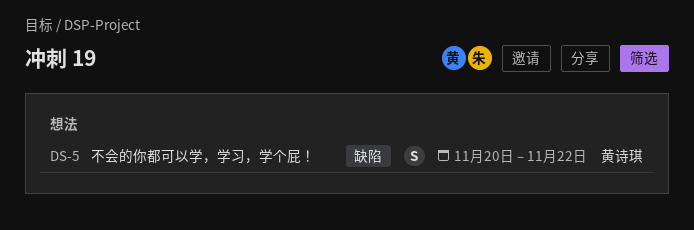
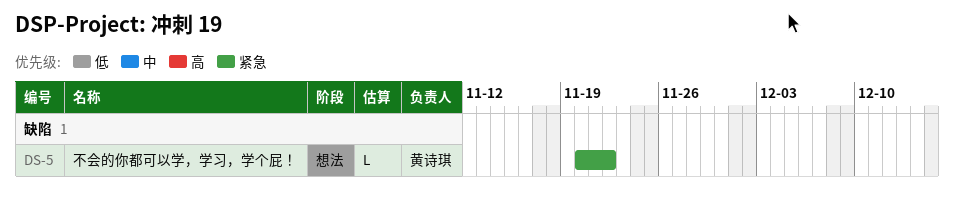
DS-5, estimate: S -> L

